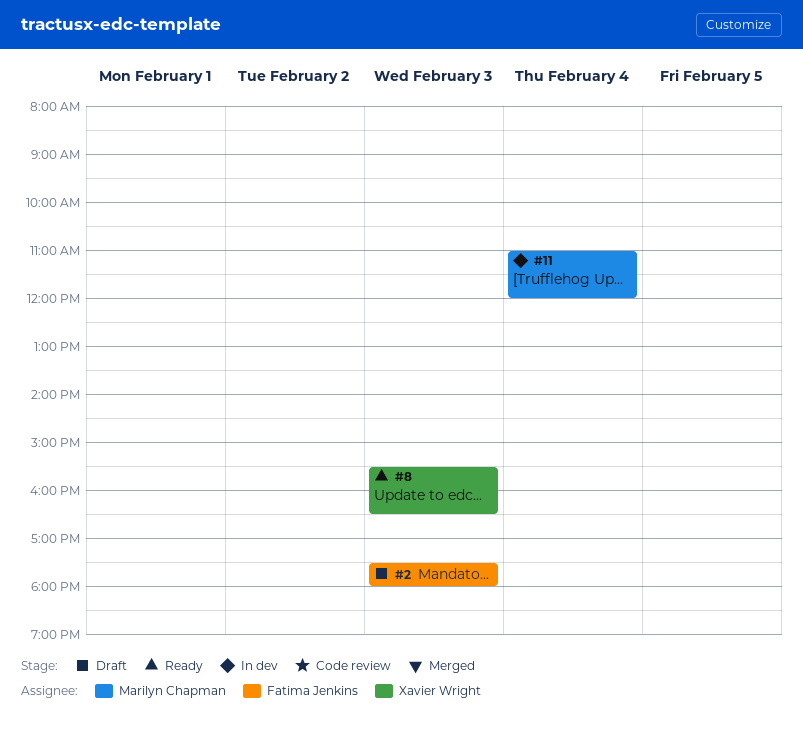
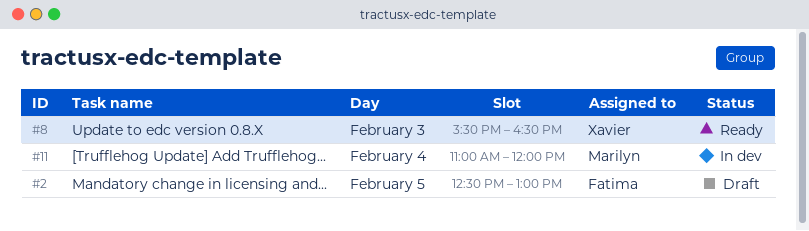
#2, day: Feb 3 -> Feb 5
#2, begins: 17:30 -> 12:30
#2, ends: 18:00 -> 13:00

